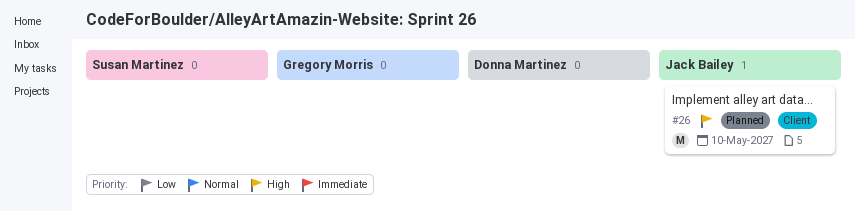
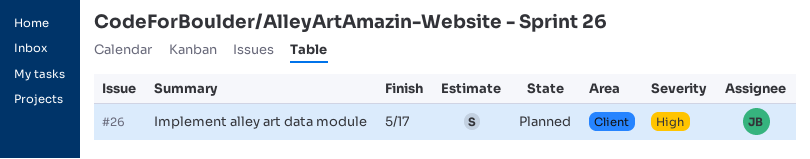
#26, estimate: M -> S
#26, due: May 10 -> May 17

